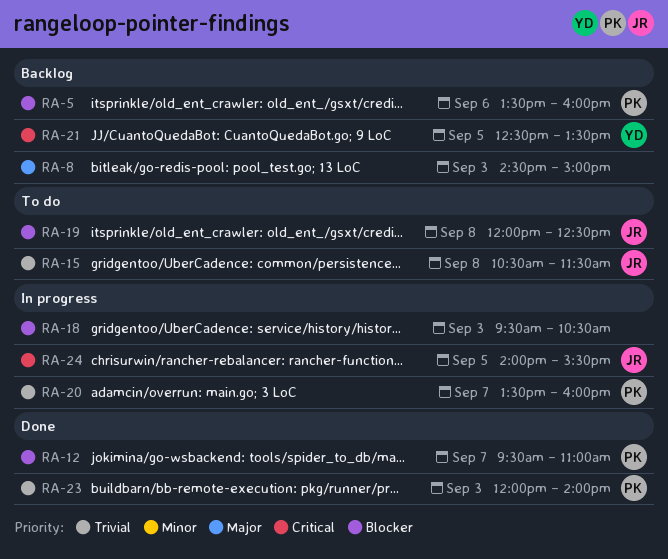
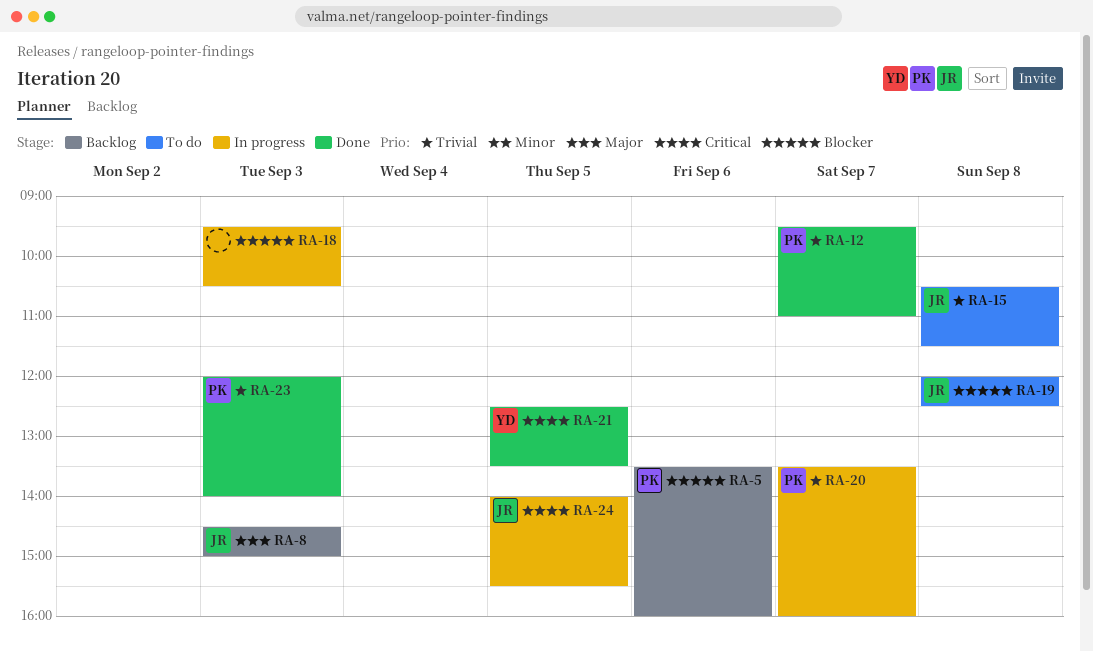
RA-8, owner: none -> JR
RA-12, priority: Blocker -> Trivial
RA-21, status: Backlog -> Done

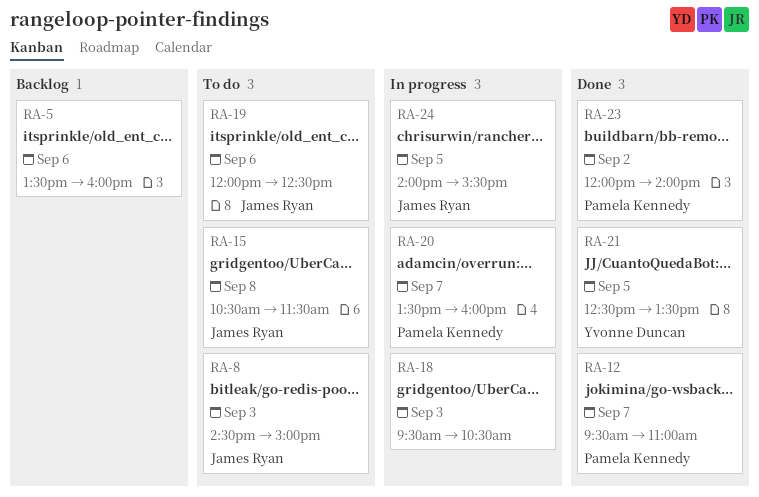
RA-5, owner: Pamela Kennedy -> none
RA-8, status: Backlog -> To do
RA-19, day: Sep 8 -> Sep 6
RA-23, day: Sep 3 -> Sep 2

